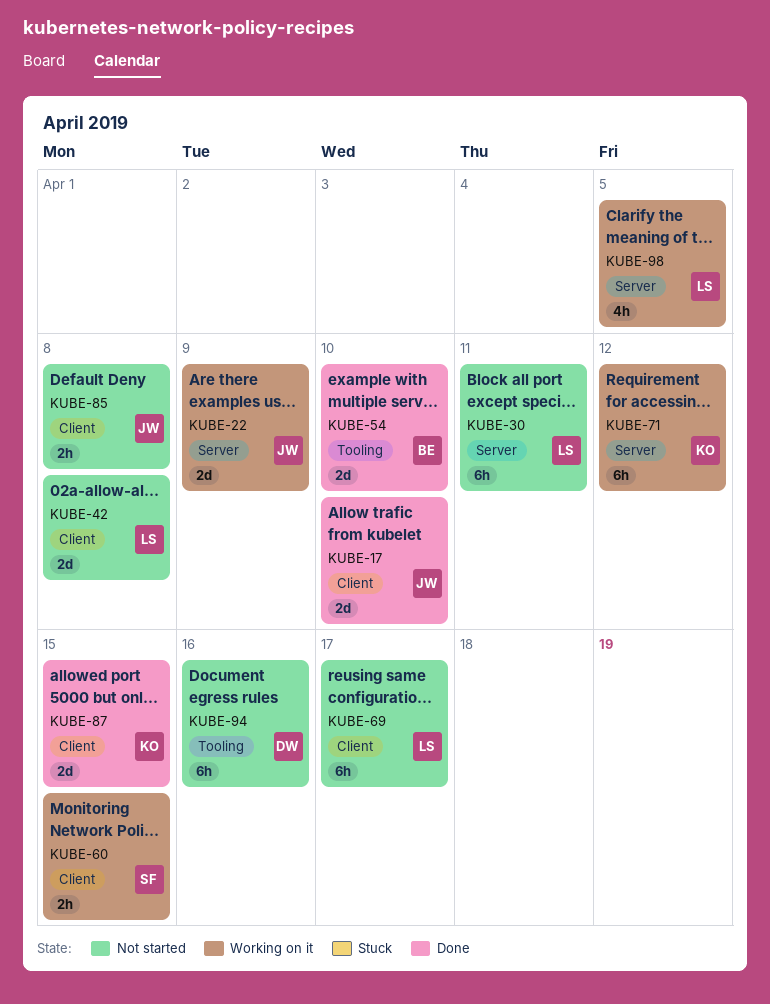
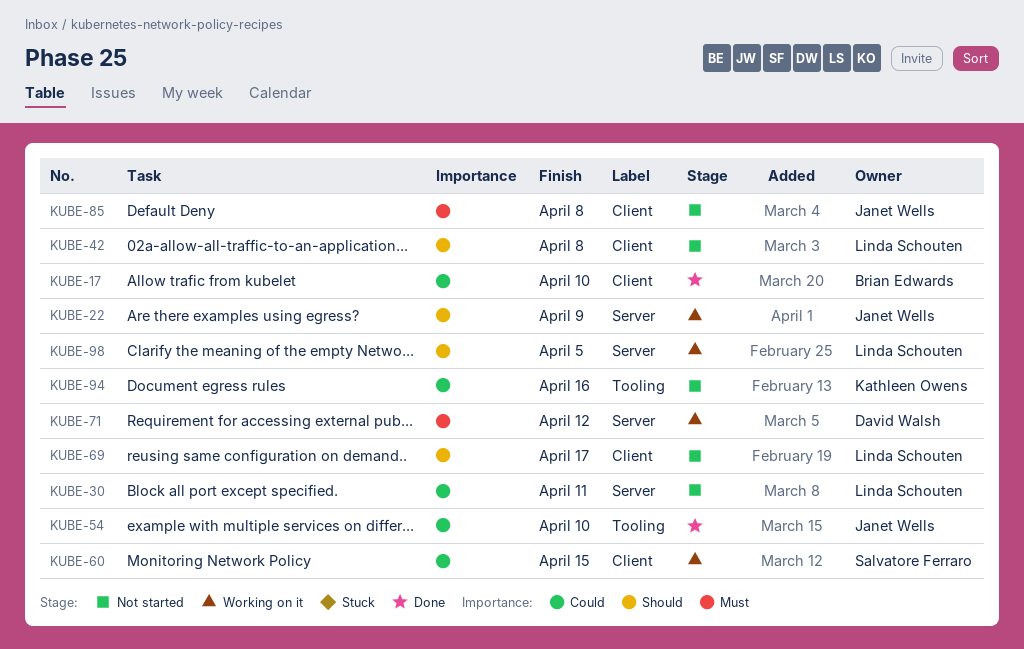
KUBE-17, owner: Janet Wells -> Brian Edwards
KUBE-54, owner: Brian Edwards -> Janet Wells
KUBE-71, owner: Kathleen Owens -> David Walsh
KUBE-87: present -> none
KUBE-94, owner: David Walsh -> Kathleen Owens

